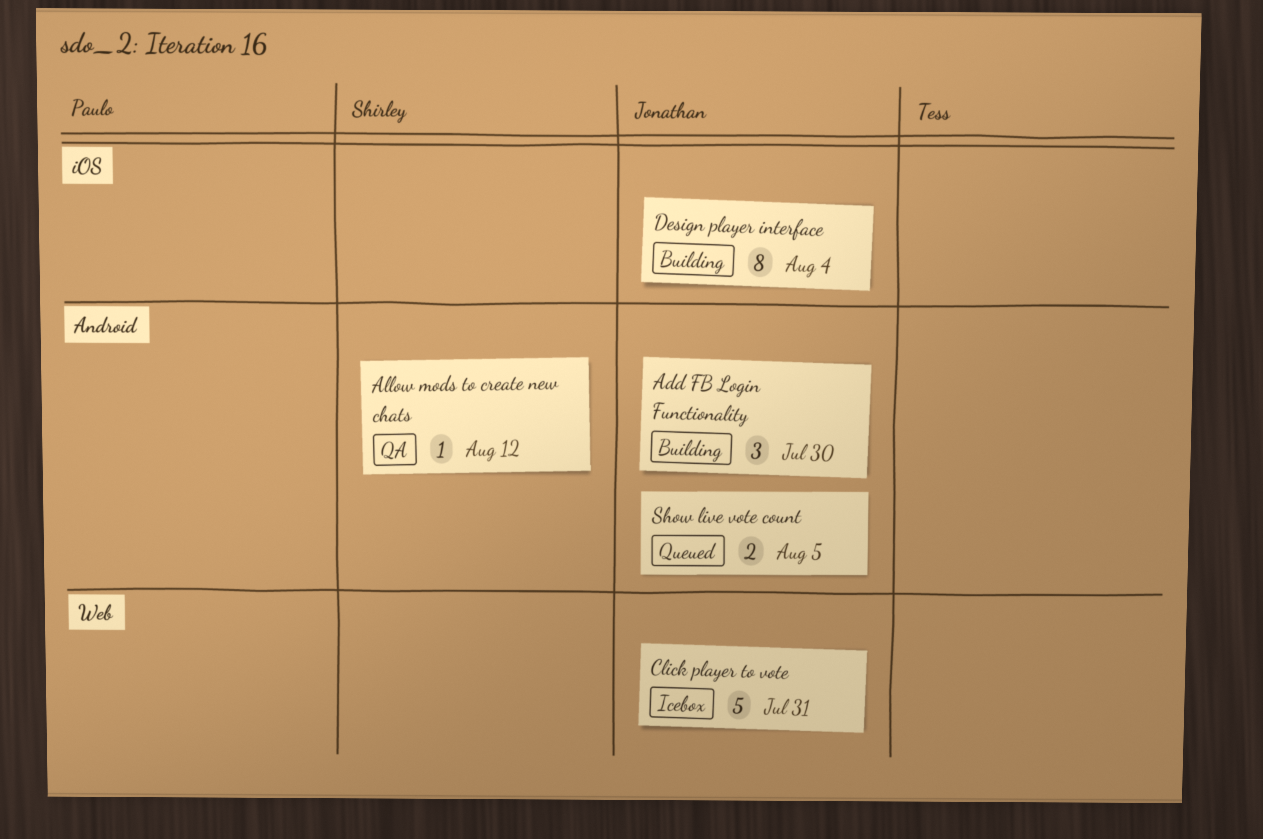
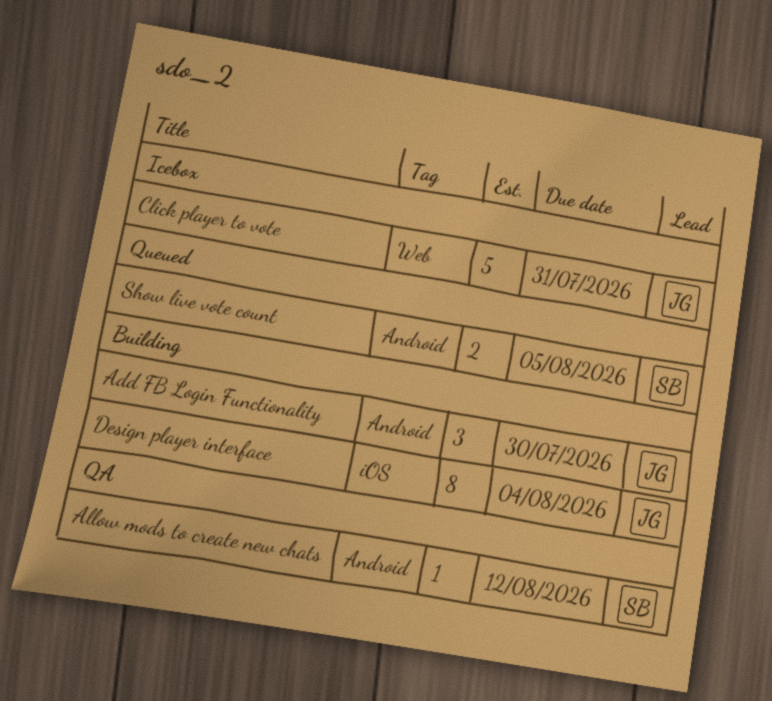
Show live vote count, owner: Jonathan -> Shirley

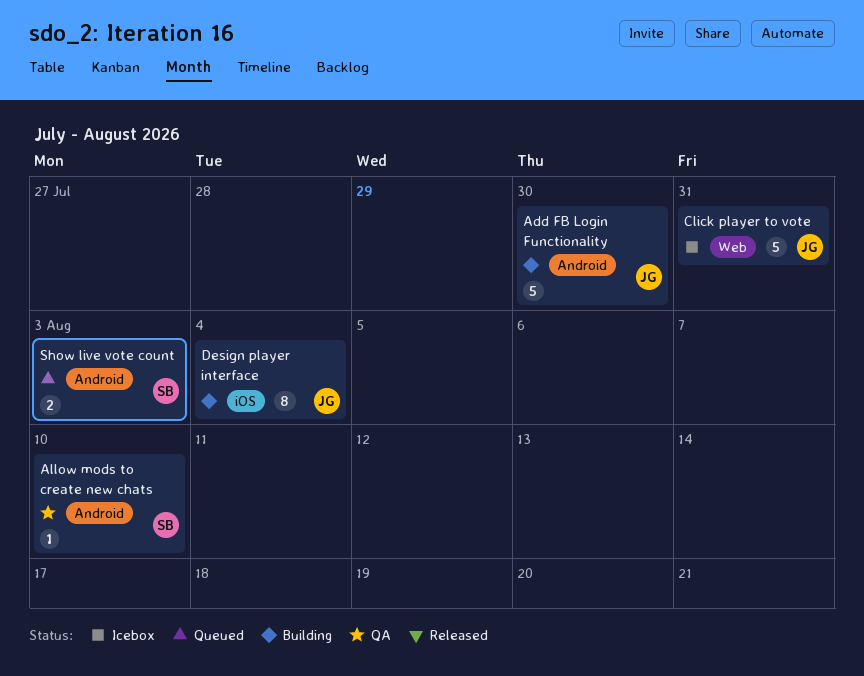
Add FB Login Functionality, estimate: 3 -> 5
Allow mods to create new chats, due: Aug 12 -> Aug 10
Show live vote count, due: Aug 5 -> Aug 3

